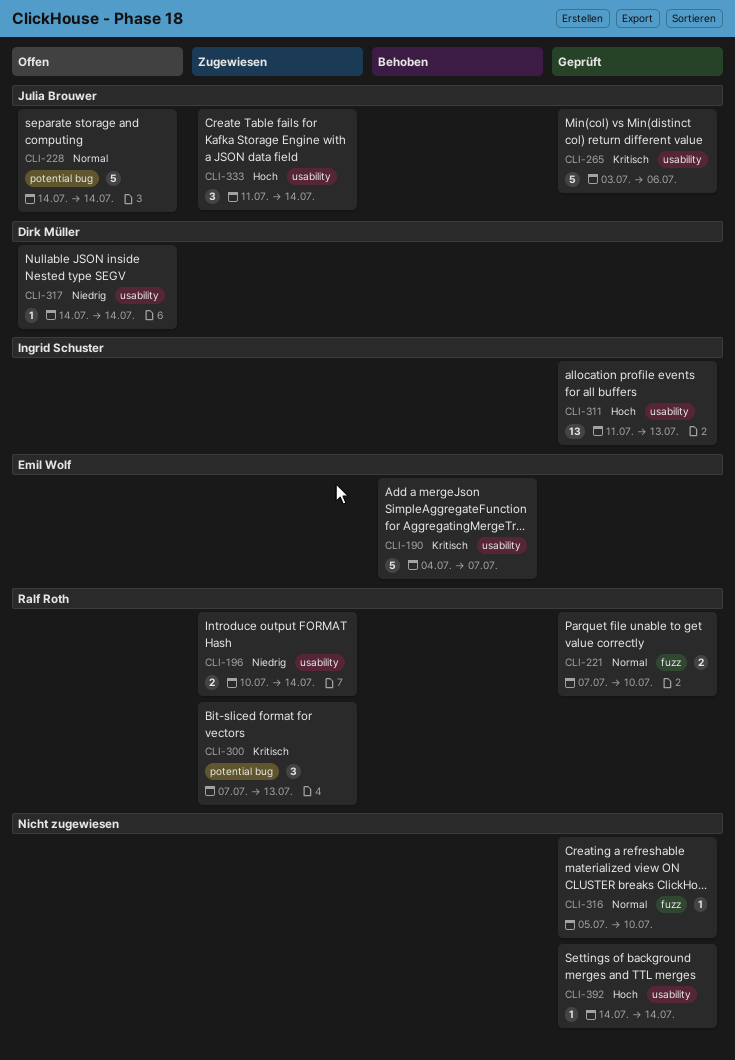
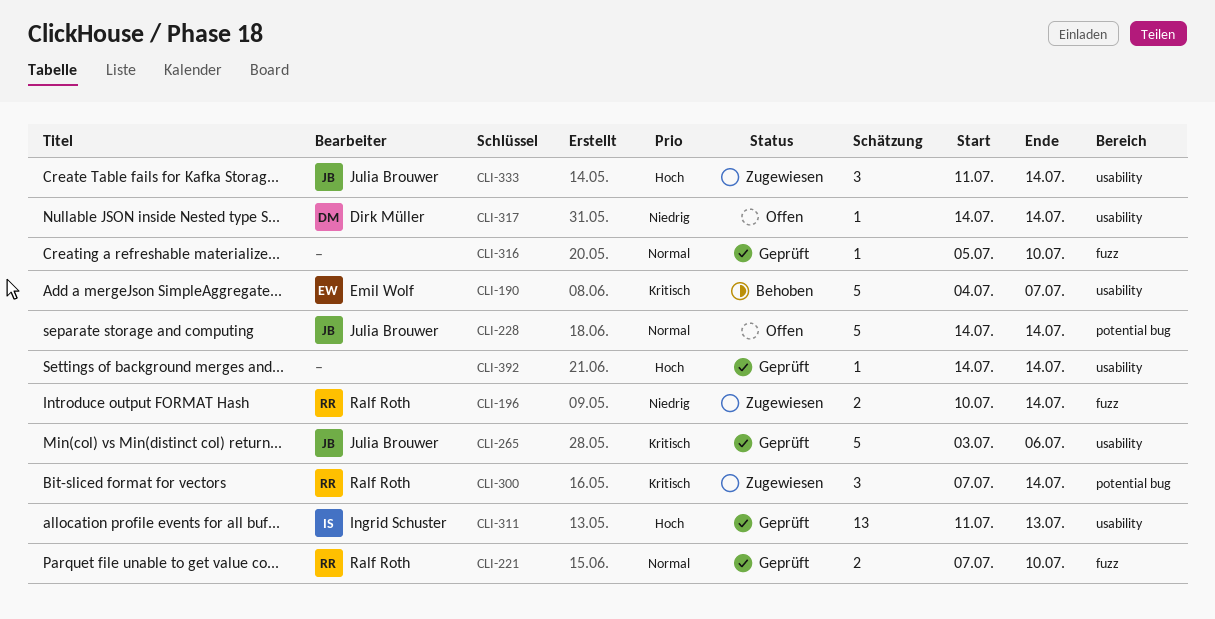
CLI-196, label: usability -> fuzz
CLI-300, due: Jul 13 -> Jul 14

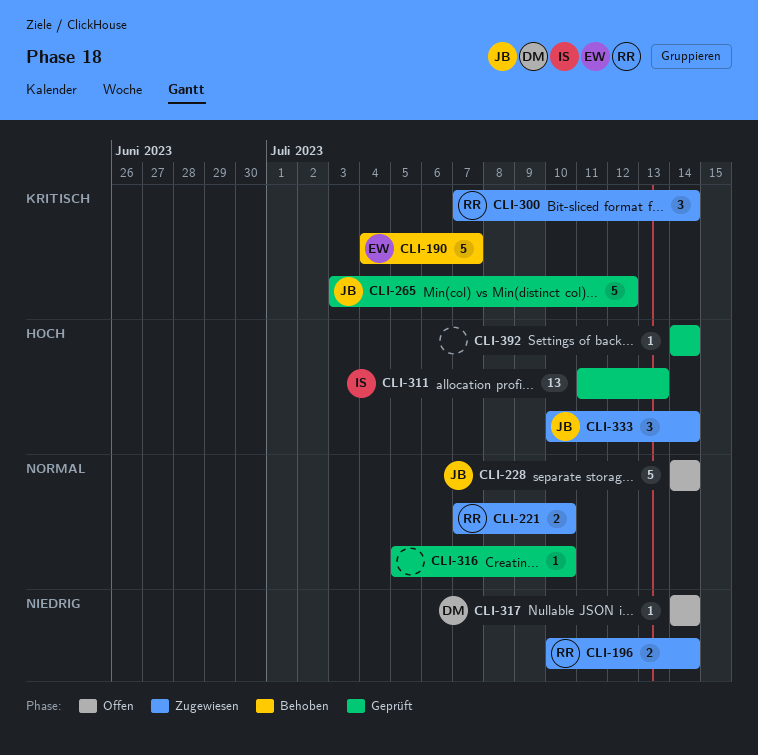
CLI-221, status: Geprüft -> Zugewiesen
CLI-265, due: Jul 6 -> Jul 12
CLI-333, start: Jul 11 -> Jul 10

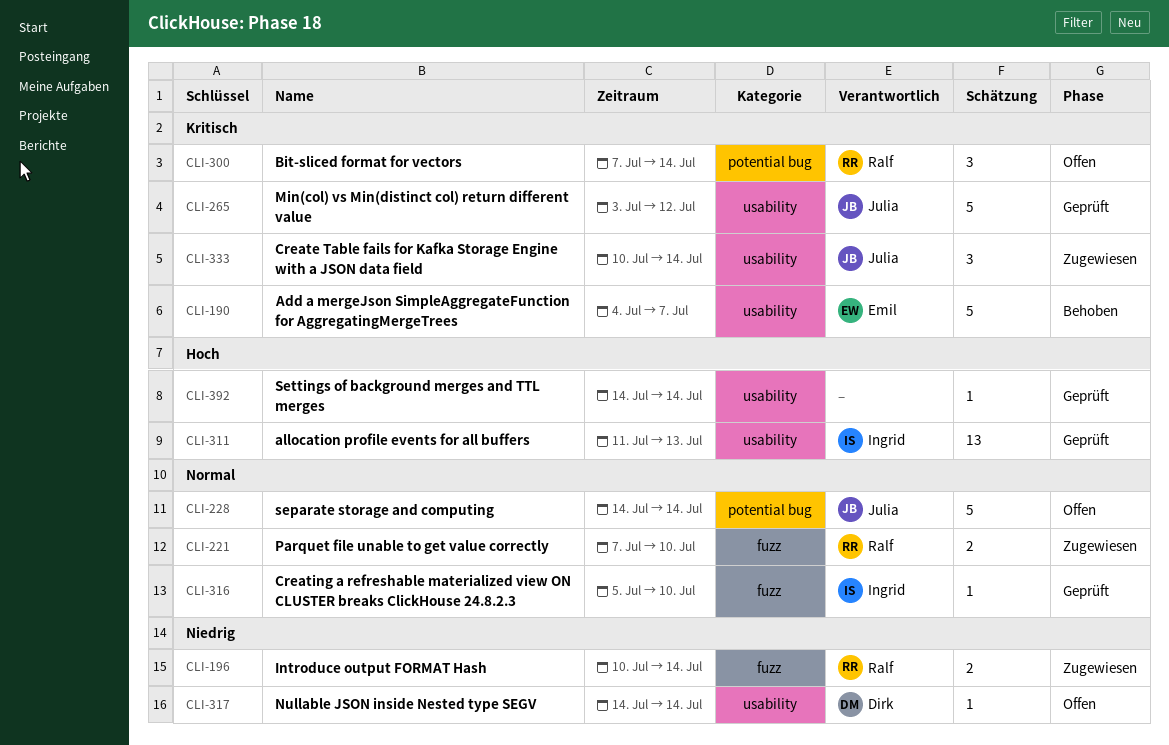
CLI-300, status: Zugewiesen -> Offen
CLI-316, owner: none -> Ingrid
CLI-333, priority: Hoch -> Kritisch

